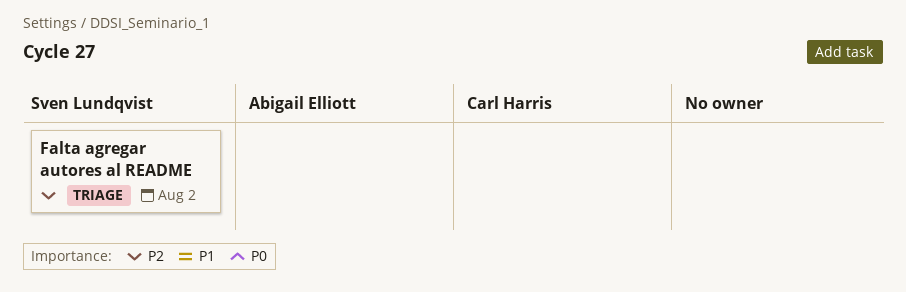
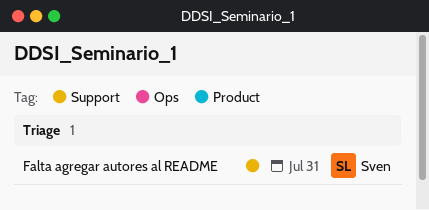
Falta agregar autores al README, due: Aug 2 -> Jul 31

